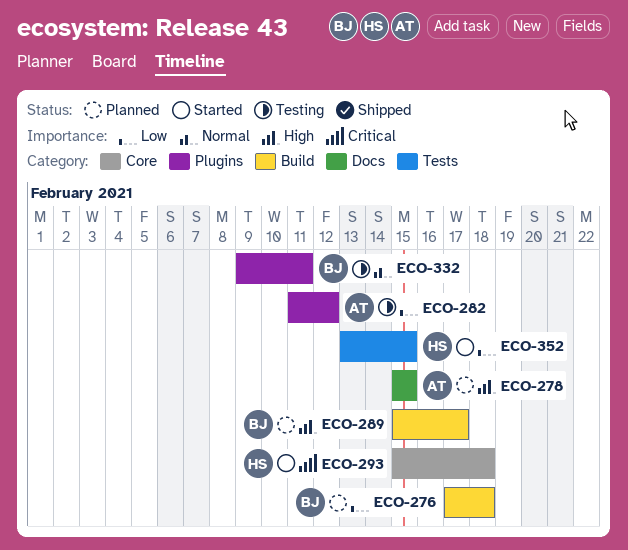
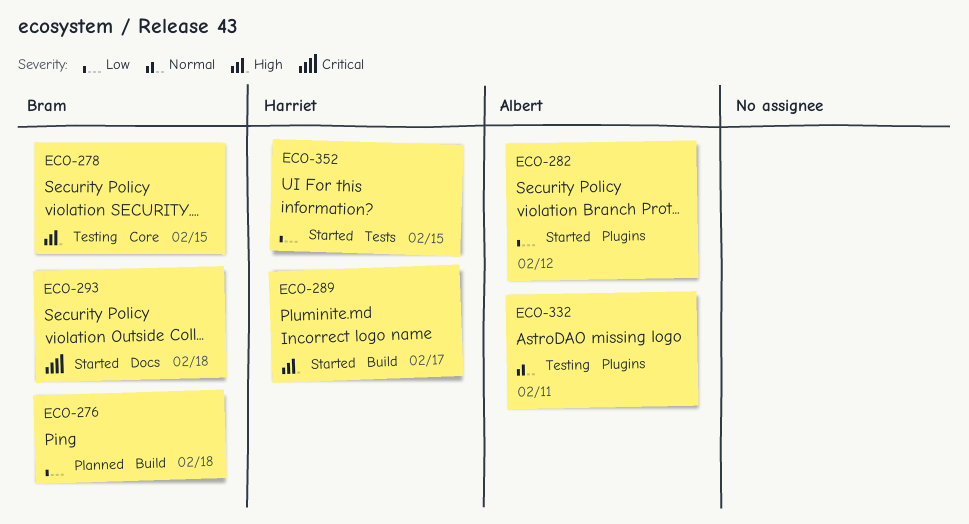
ECO-278, status: Planned -> Testing
ECO-278, owner: Albert -> Bram
ECO-278, label: Docs -> Core
ECO-282, status: Testing -> Started
ECO-289, status: Planned -> Started
ECO-289, owner: Bram -> Harriet
ECO-293, owner: Harriet -> Bram
ECO-293, label: Core -> Docs
ECO-332, owner: Bram -> Albert

